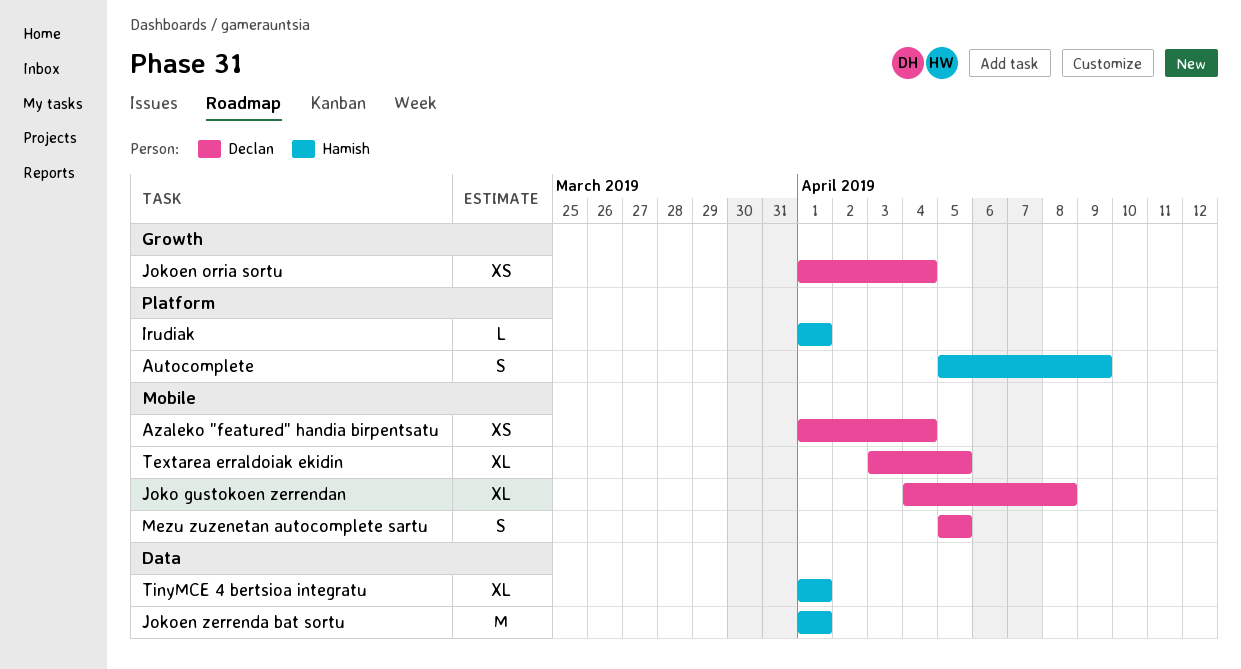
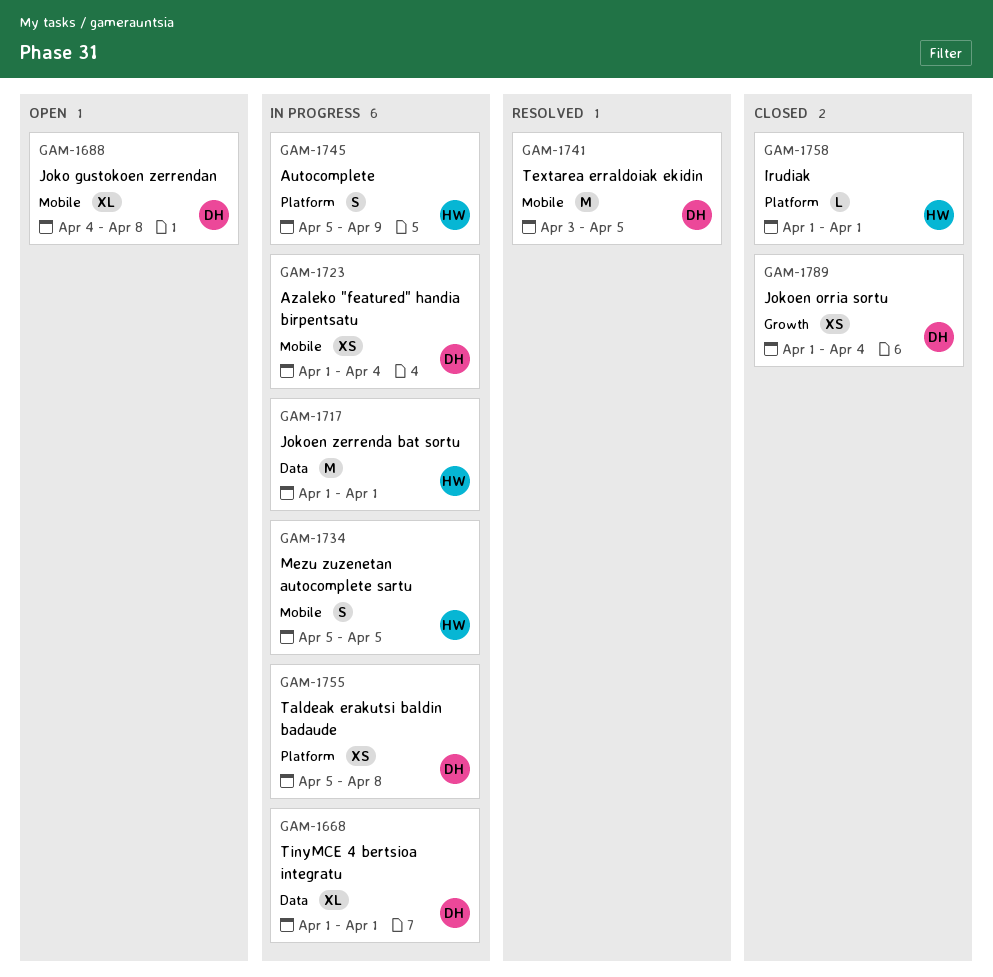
Mezu zuzenetan autocomplete sartu, owner: Declan -> Hamish
Taldeak erakutsi baldin badaude: none -> present
Textarea erraldoiak ekidin, estimate: XL -> M
TinyMCE 4 bertsioa integratu, owner: Hamish -> Declan

